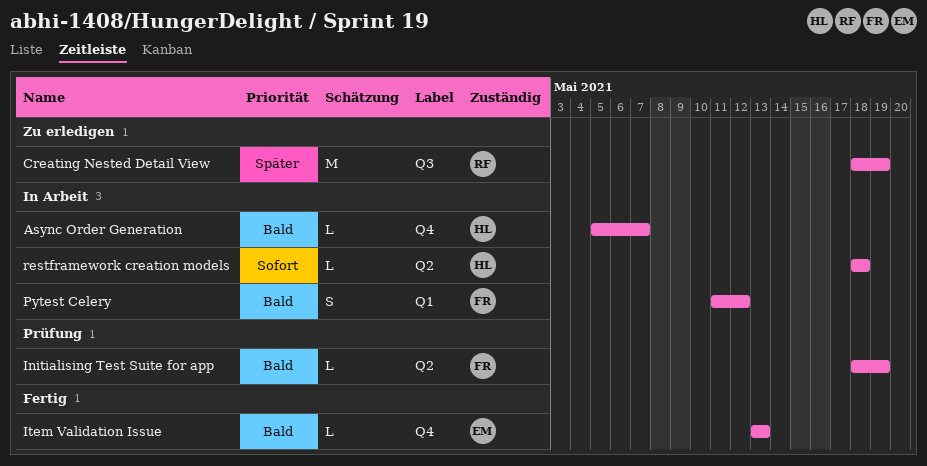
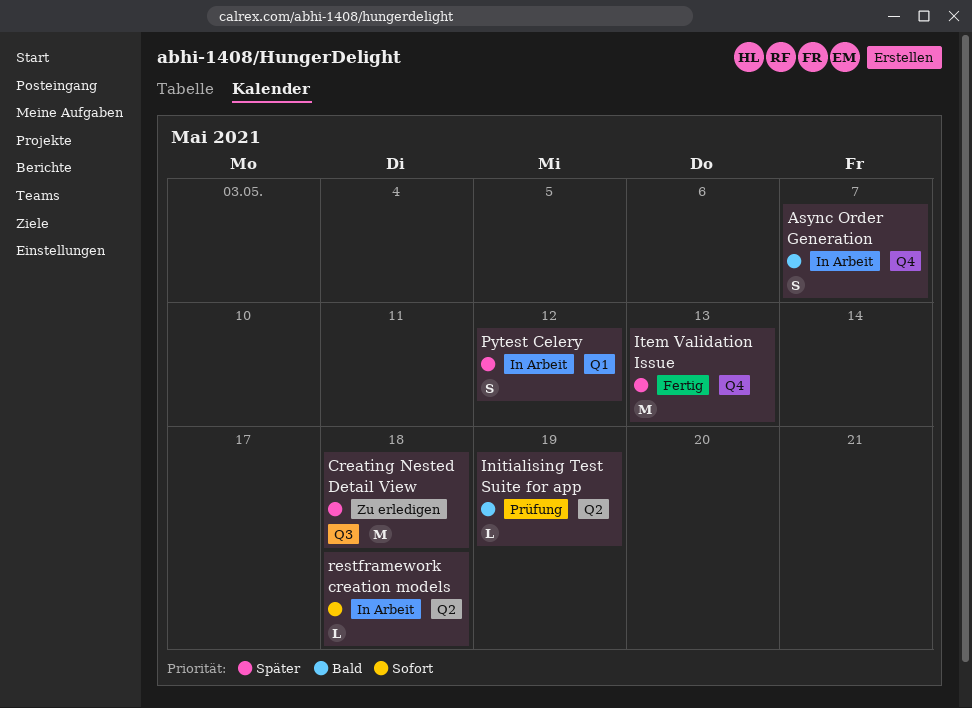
Async Order Generation, estimate: L -> S
Creating Nested Detail View, due: May 19 -> May 18
Item Validation Issue, priority: Bald -> Später
Item Validation Issue, estimate: L -> M
Pytest Celery, priority: Bald -> Später

